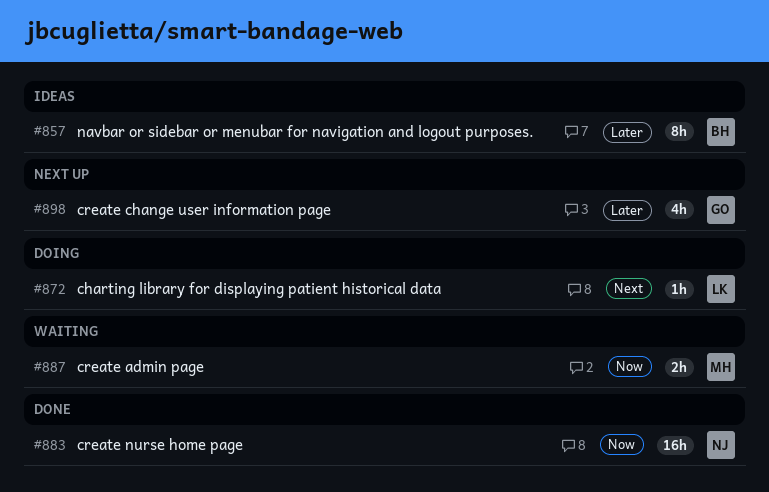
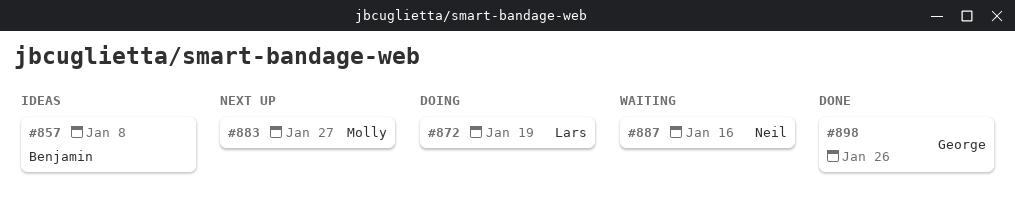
#883, status: Done -> Next up
#883, owner: Neil -> Molly
#887, owner: Molly -> Neil
#898, status: Next up -> Done

